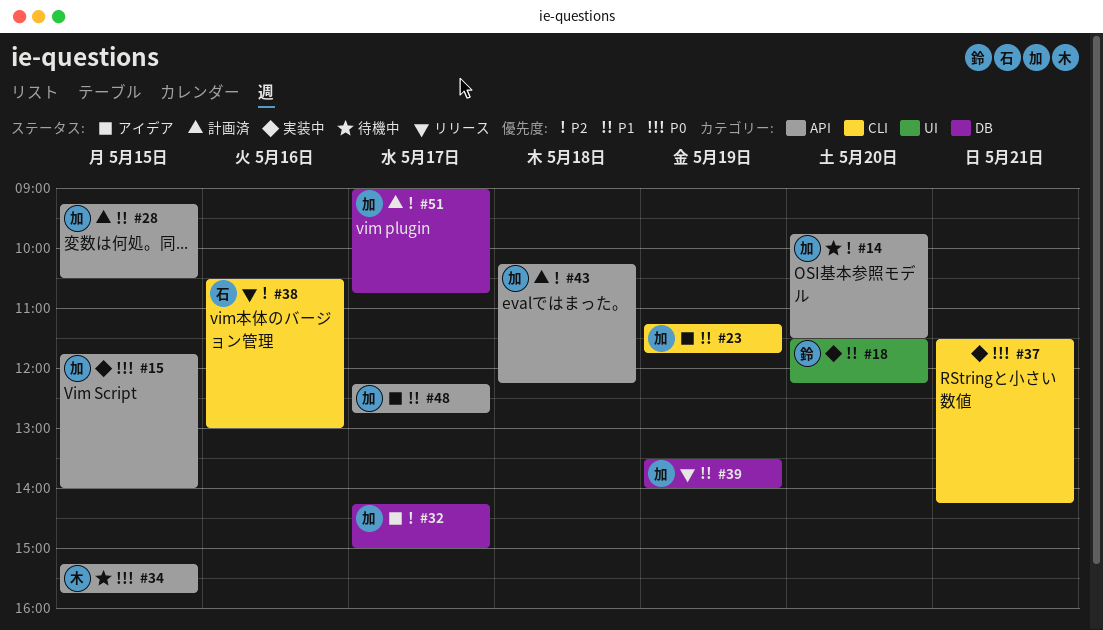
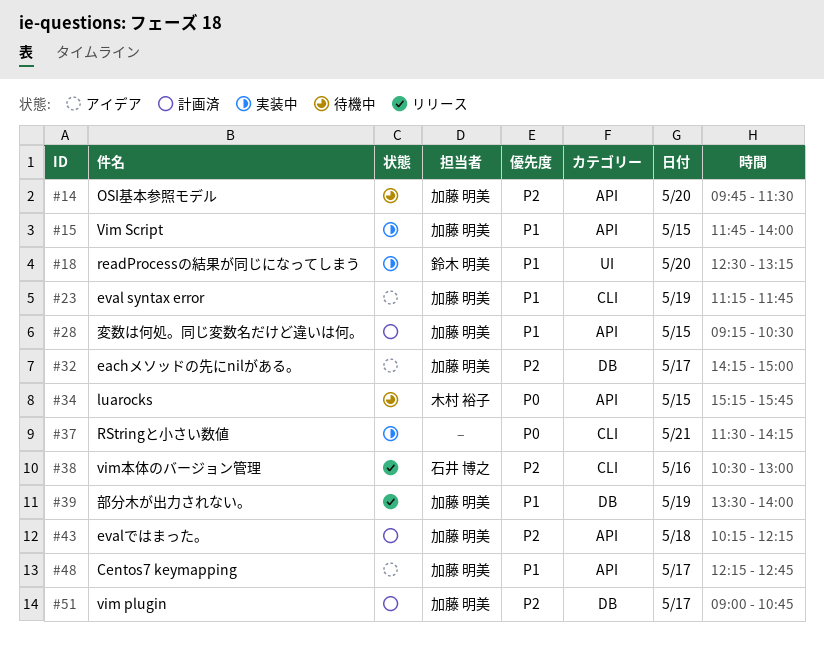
#15, priority: P0 -> P1
#18, begins: 11:30 -> 12:30
#18, ends: 12:15 -> 13:15

